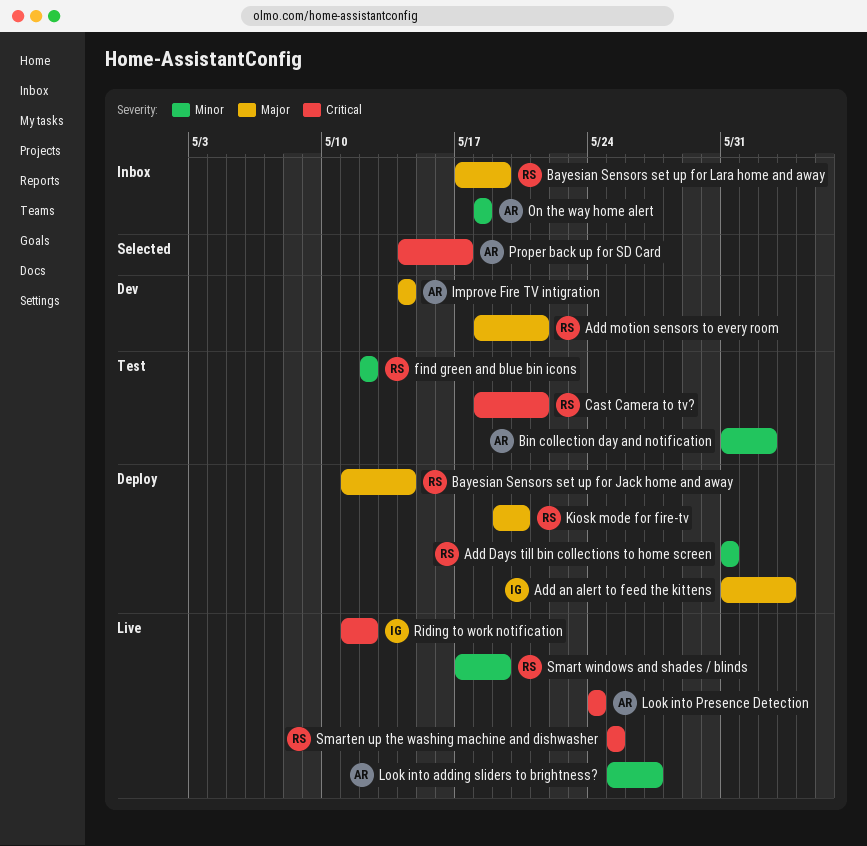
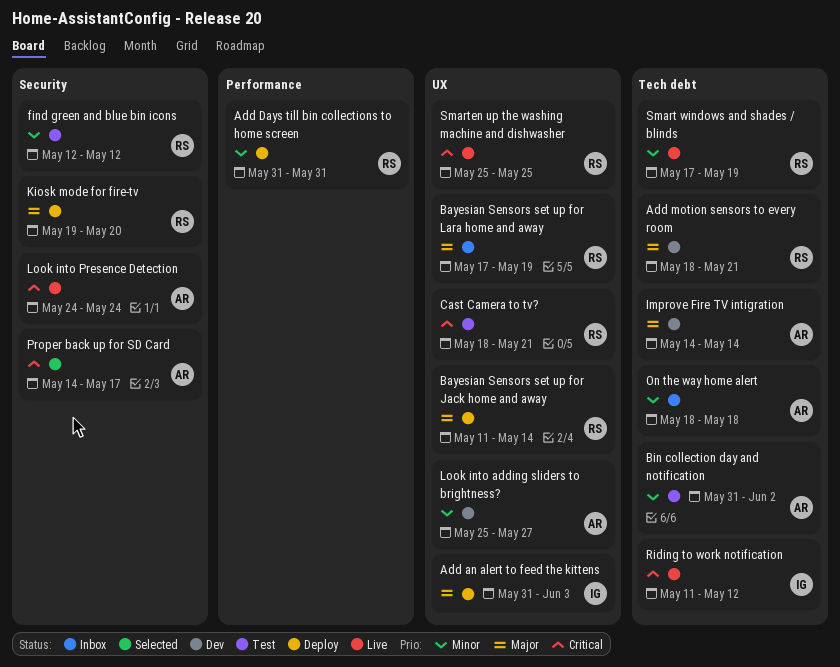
Look into adding sliders to brightness?, status: Live -> Dev

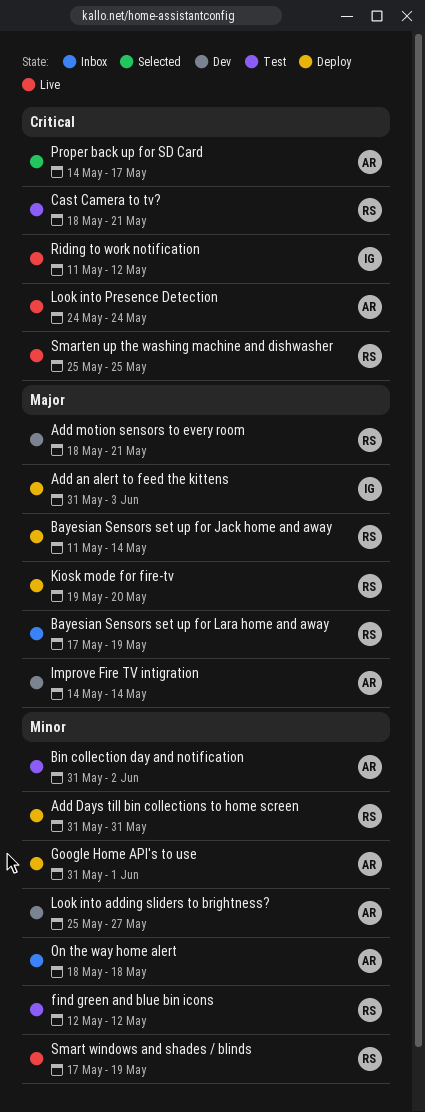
Google Home API's to use: none -> present

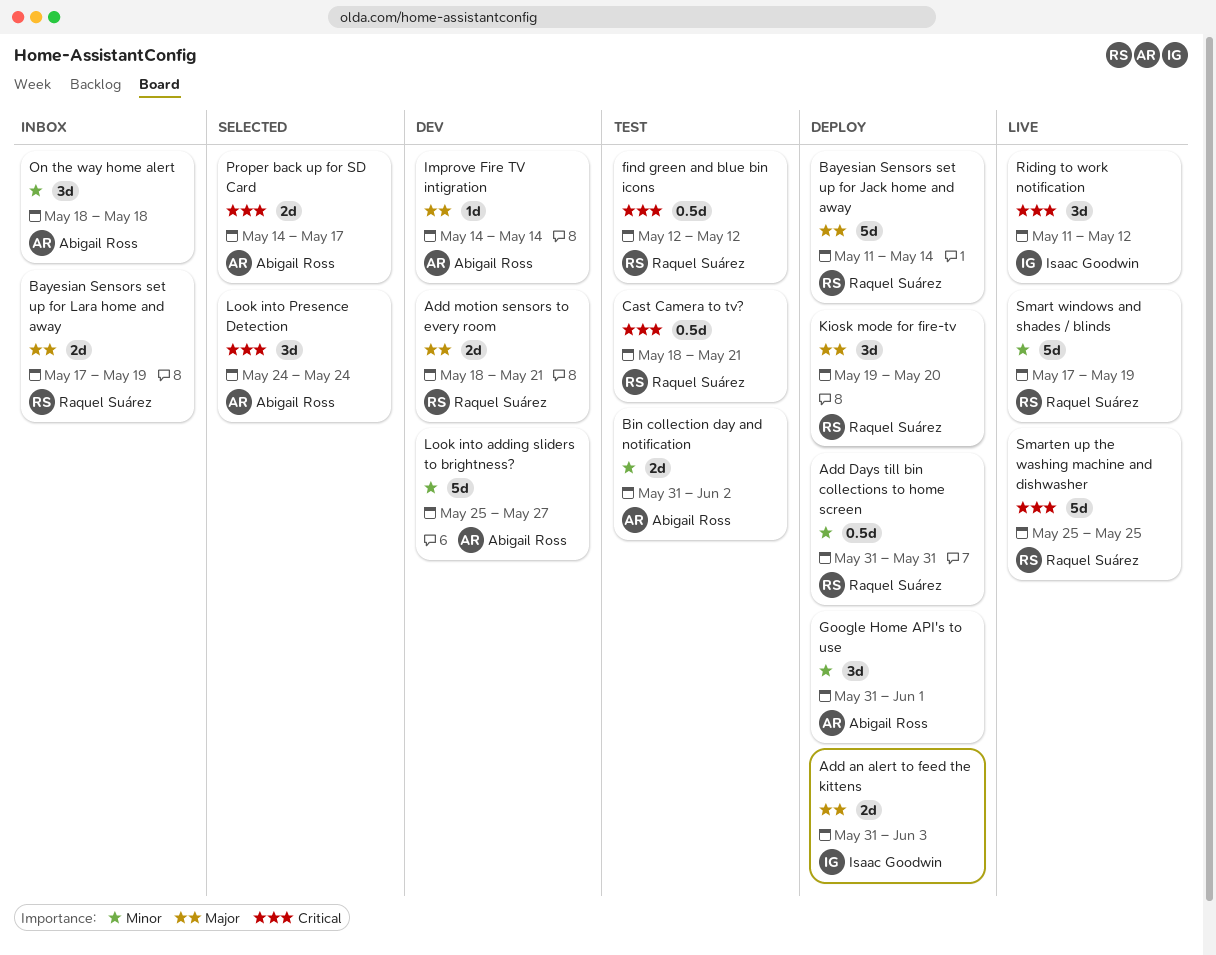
find green and blue bin icons, priority: Minor -> Critical
Look into Presence Detection, status: Live -> Selected

